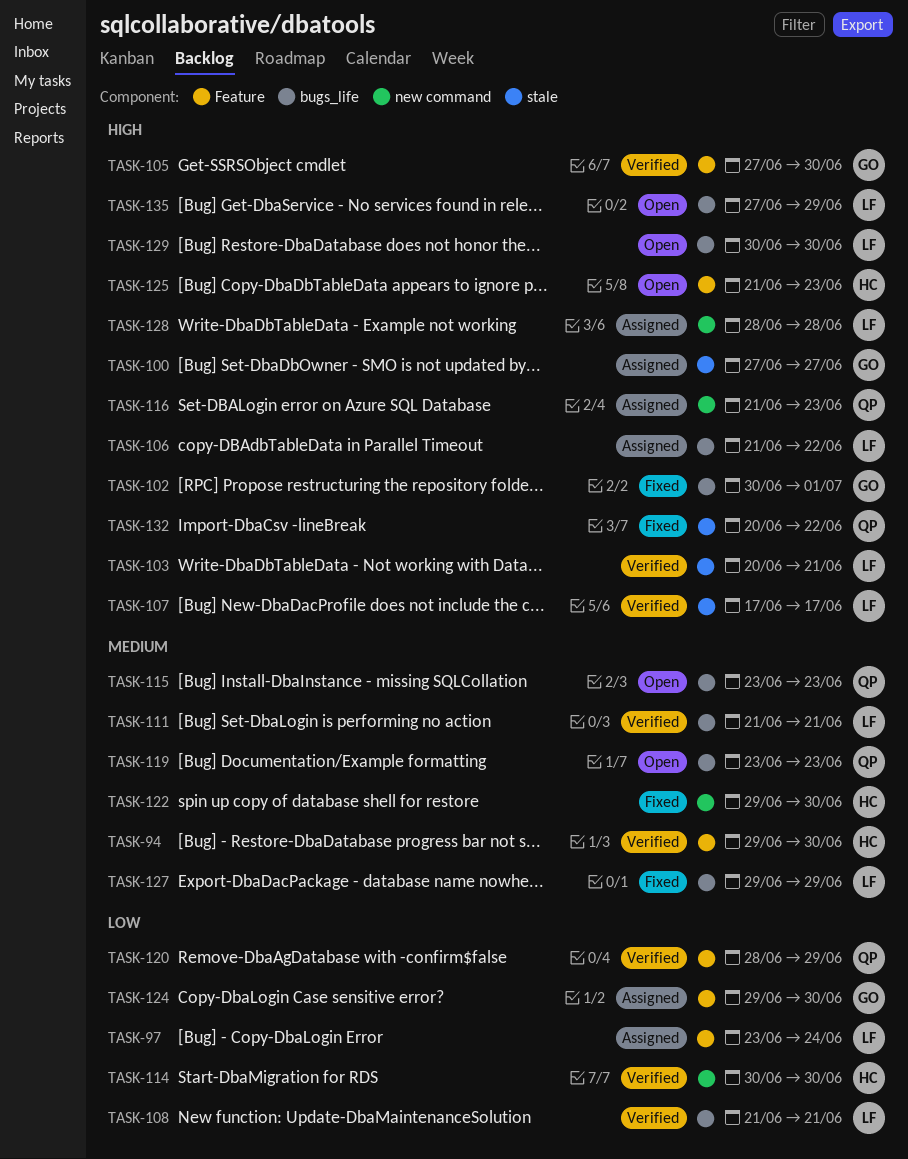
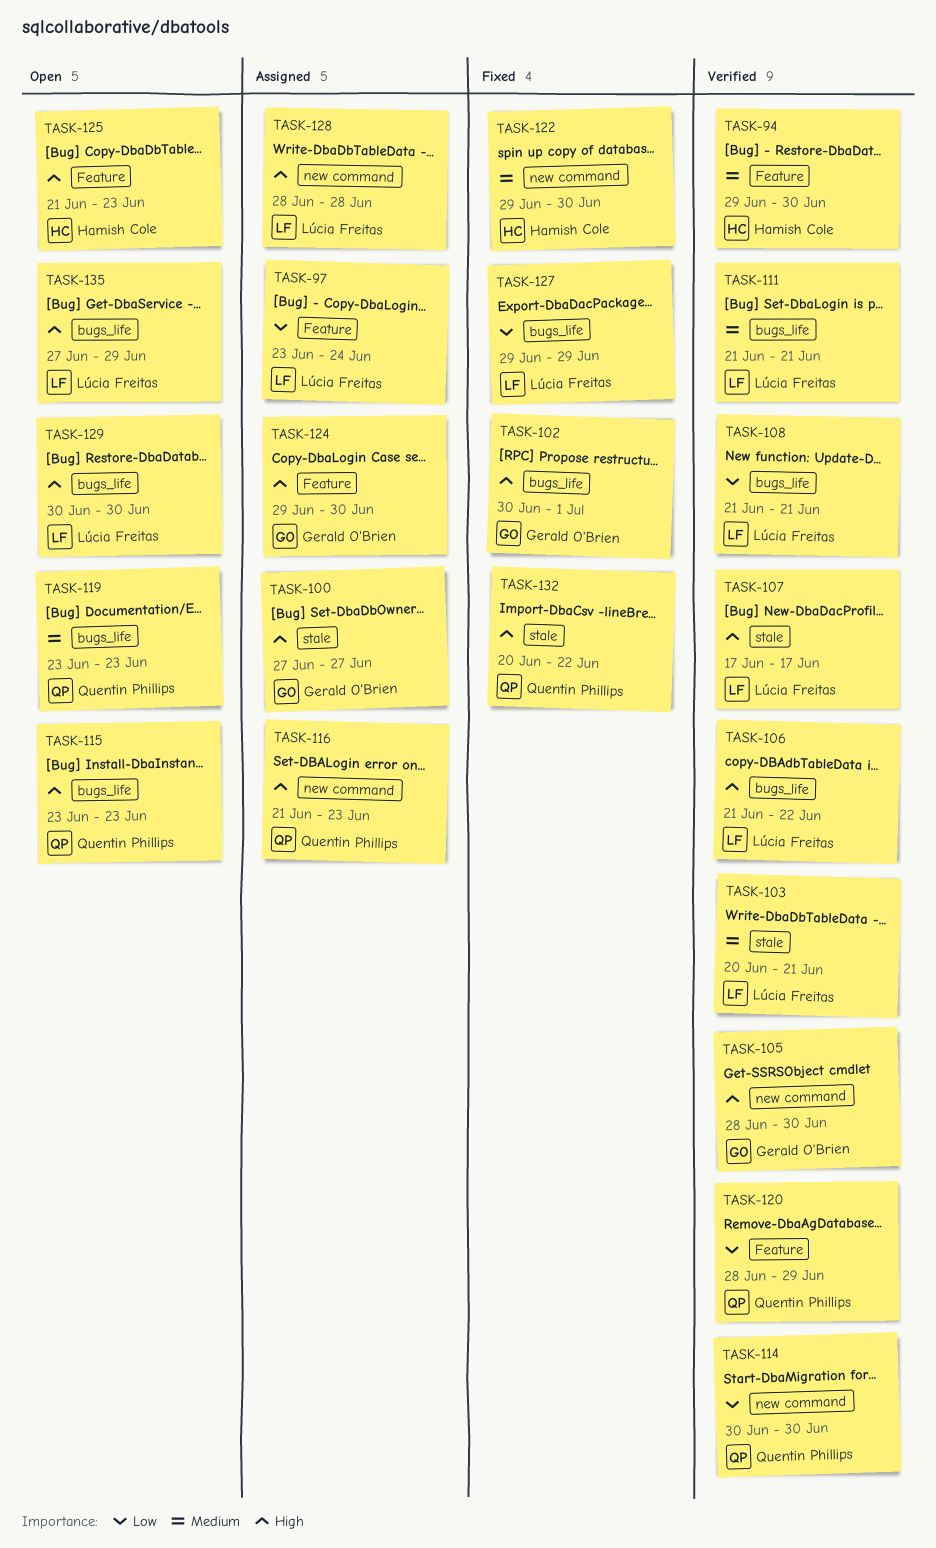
TASK-103, priority: High -> Medium
TASK-105, label: Feature -> new command
TASK-105, start: Jun 27 -> Jun 28
TASK-106, status: Assigned -> Verified
TASK-114, owner: Hamish Cole -> Quentin Phillips
TASK-115, priority: Medium -> High
TASK-124, priority: Low -> High
TASK-127, priority: Medium -> Low

